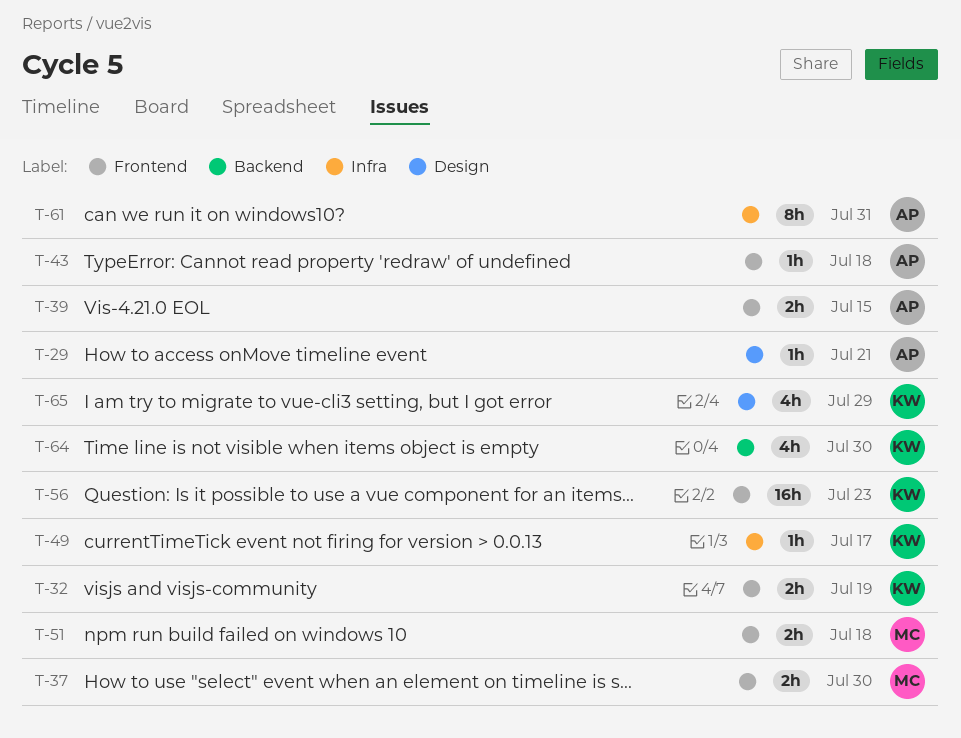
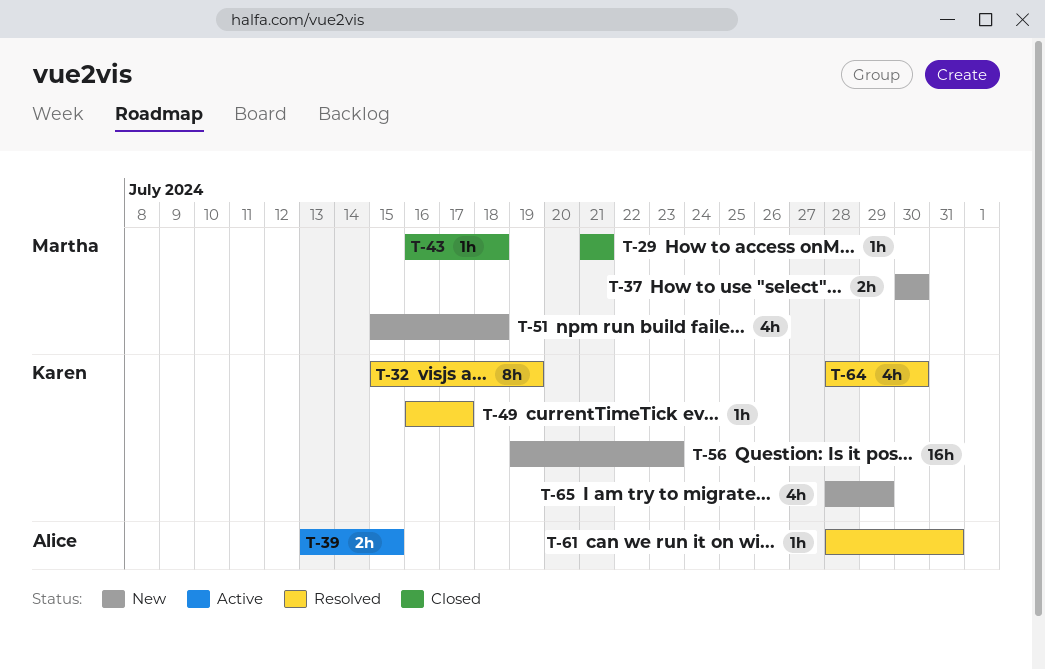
T-29, owner: Alice -> Martha
T-32, estimate: 2h -> 8h
T-43, owner: Alice -> Martha
T-51, estimate: 2h -> 4h
T-61, estimate: 8h -> 1h

